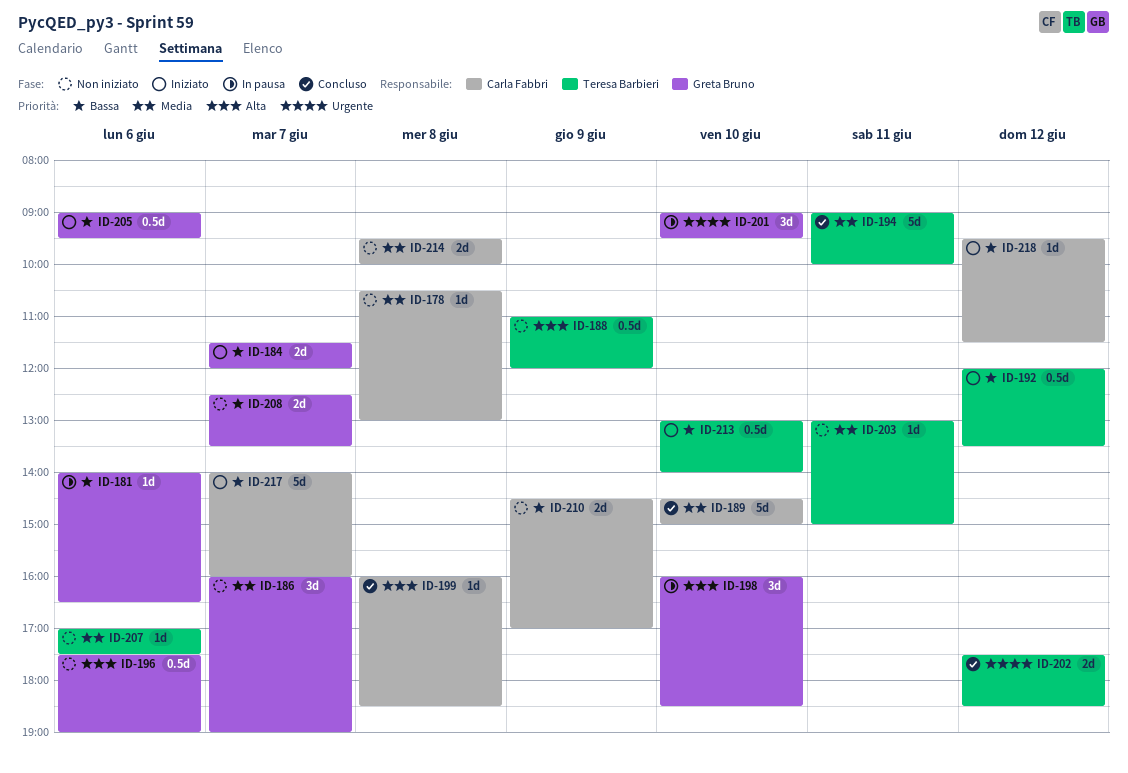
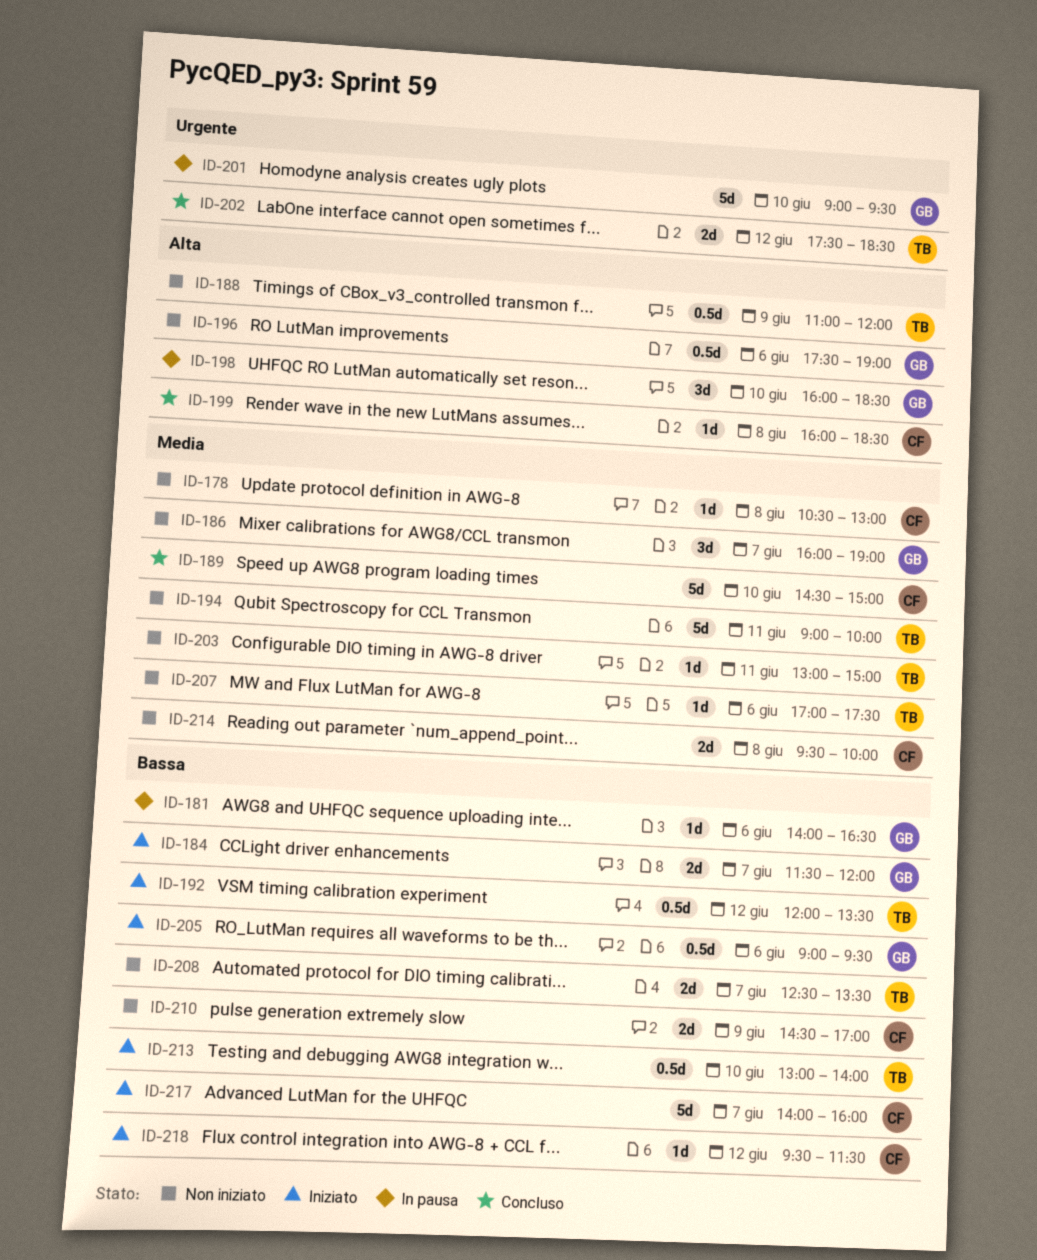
ID-194, status: Concluso -> Non iniziato
ID-201, estimate: 3d -> 5d
ID-208, owner: Greta Bruno -> Teresa Barbieri

